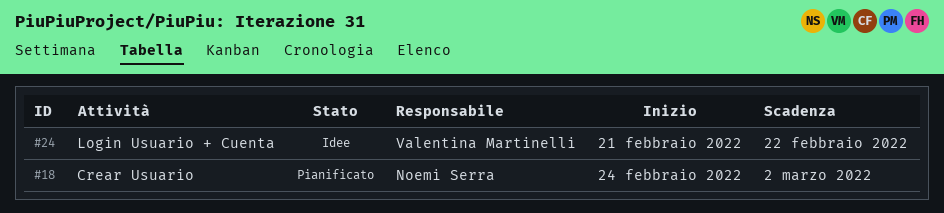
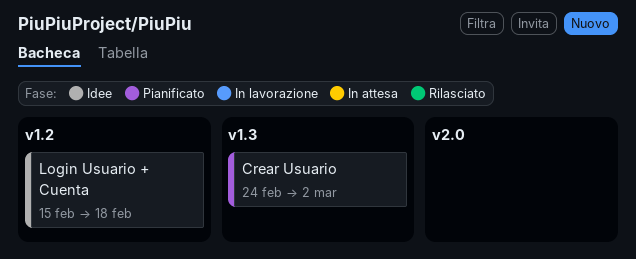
Login Usuario + Cuenta, start: Feb 21 -> Feb 15
Login Usuario + Cuenta, due: Feb 22 -> Feb 18

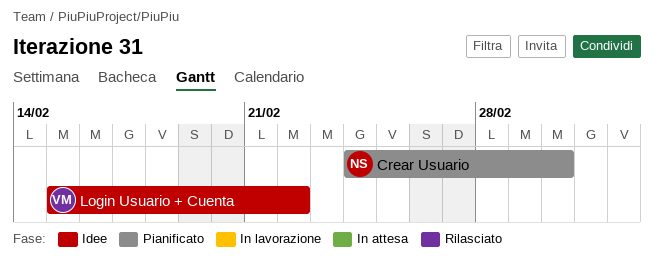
Login Usuario + Cuenta, due: Feb 18 -> Feb 22

